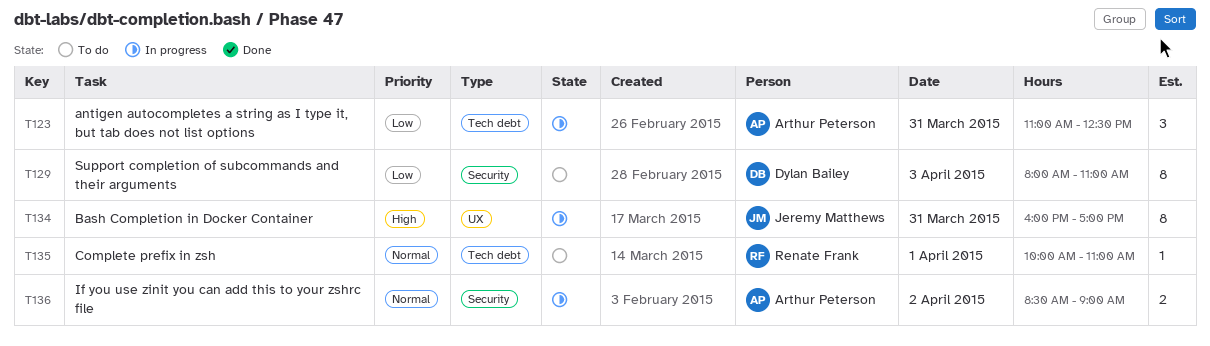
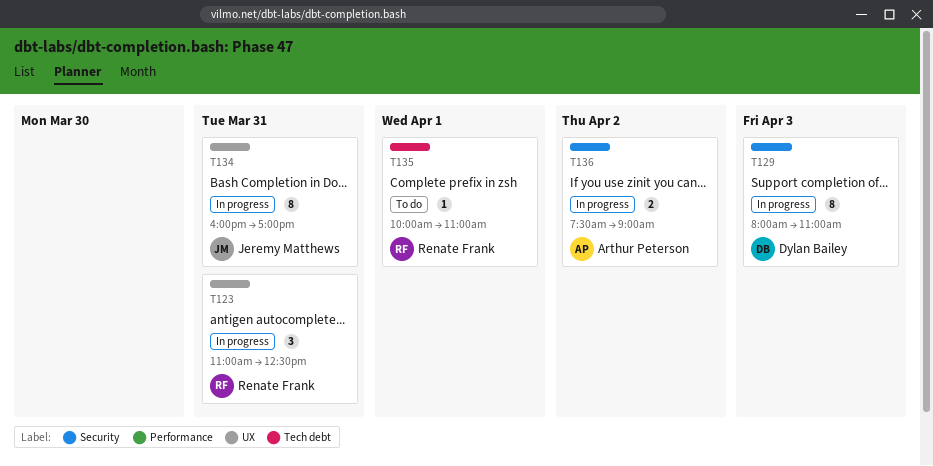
T123, owner: Arthur Peterson -> Renate Frank
T123, label: Tech debt -> UX
T129, status: To do -> In progress
T136, begins: 08:30 -> 07:30

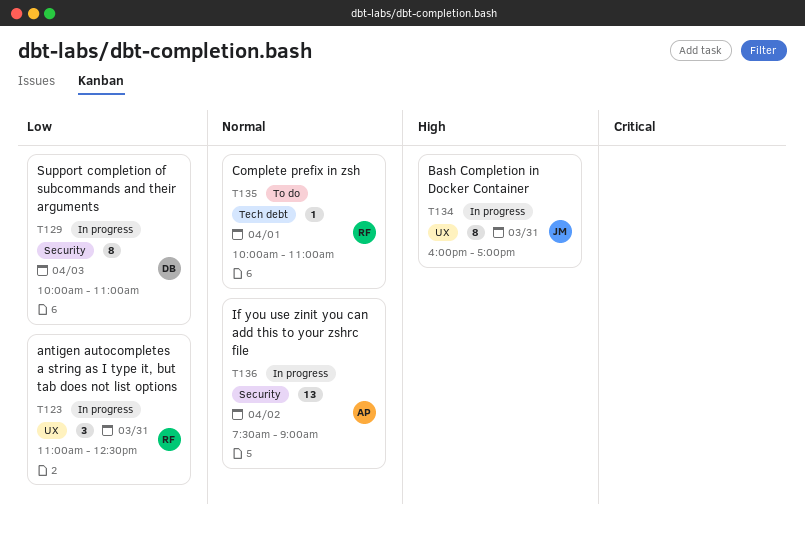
T129, begins: 08:00 -> 10:00
T136, estimate: 2 -> 13

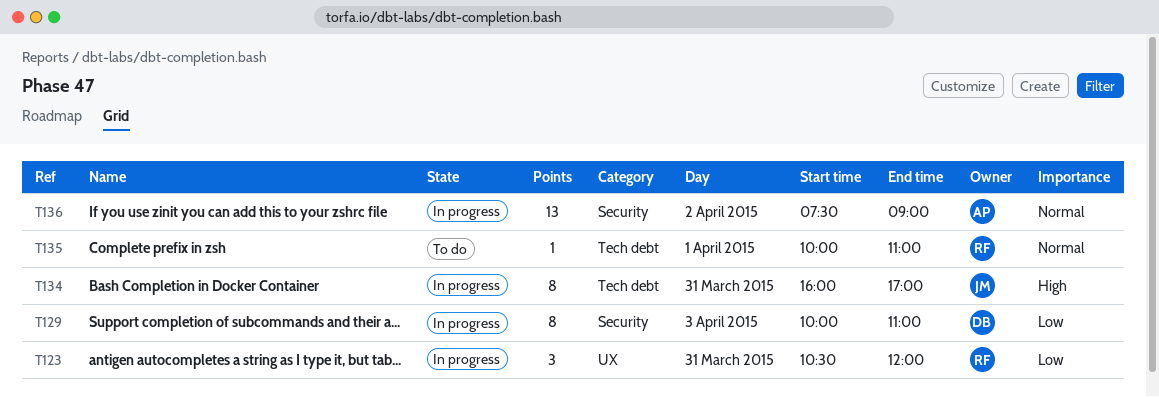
T123, begins: 11:00 -> 10:30
T123, ends: 12:30 -> 12:00
T134, label: UX -> Tech debt

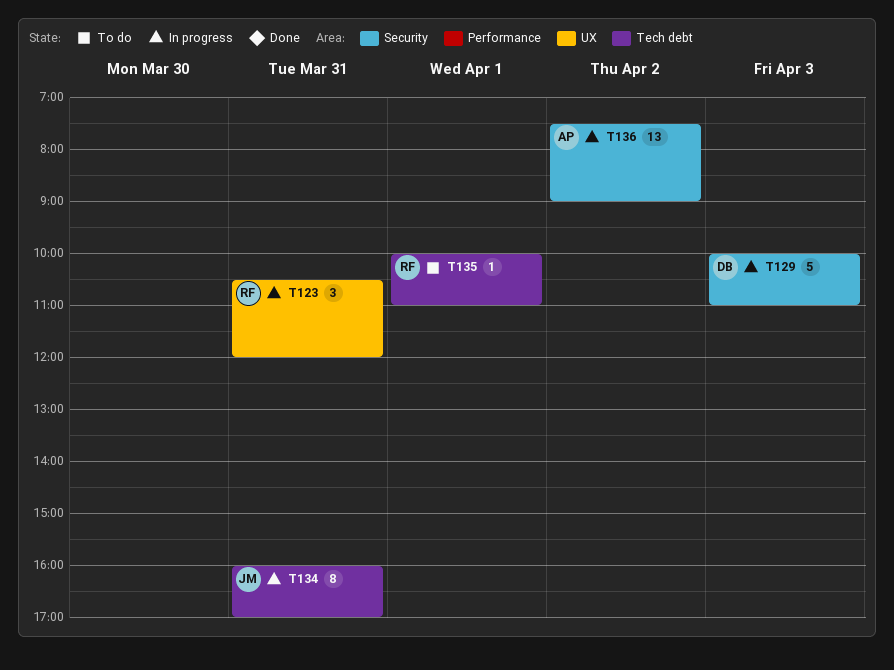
T129, estimate: 8 -> 5

